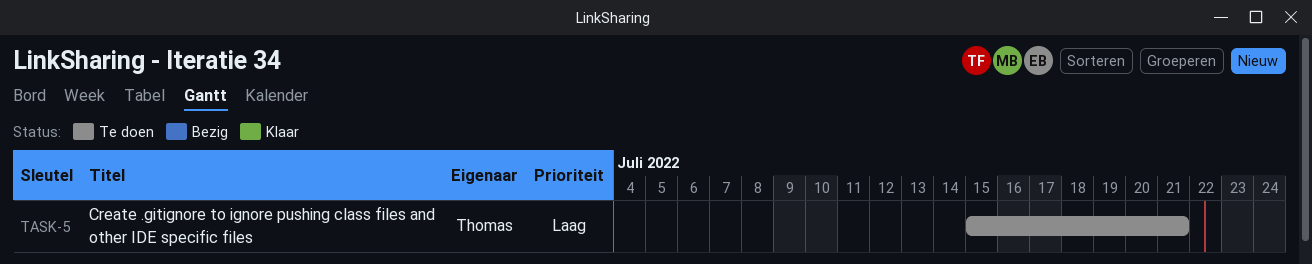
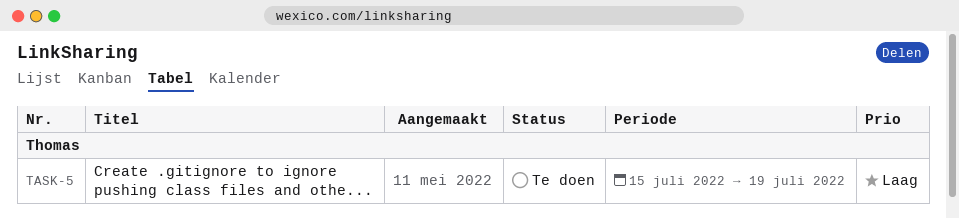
TASK-5, due: Jul 21 -> Jul 19

